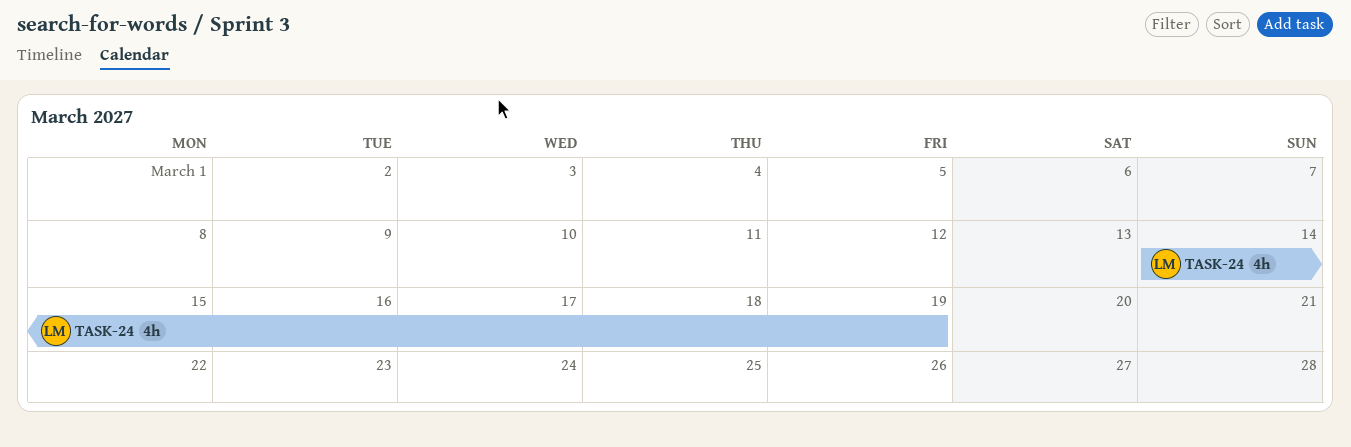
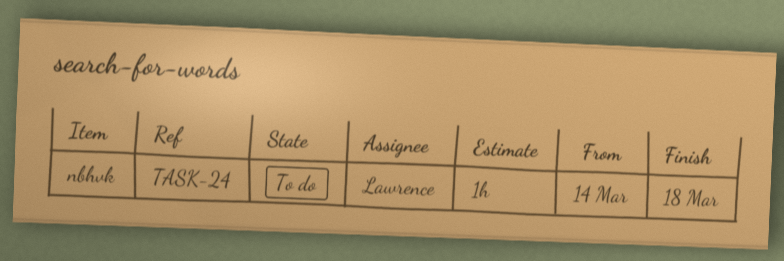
TASK-24, estimate: 4h -> 1h
TASK-24, due: Mar 19 -> Mar 18

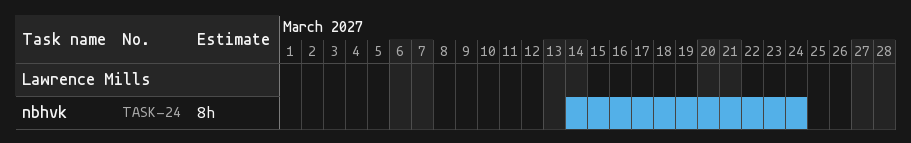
TASK-24, estimate: 1h -> 8h
TASK-24, due: Mar 18 -> Mar 24

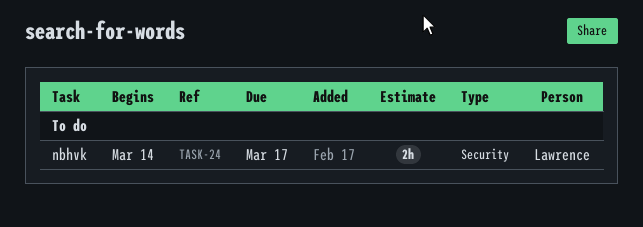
TASK-24, estimate: 8h -> 2h
TASK-24, due: Mar 24 -> Mar 17

